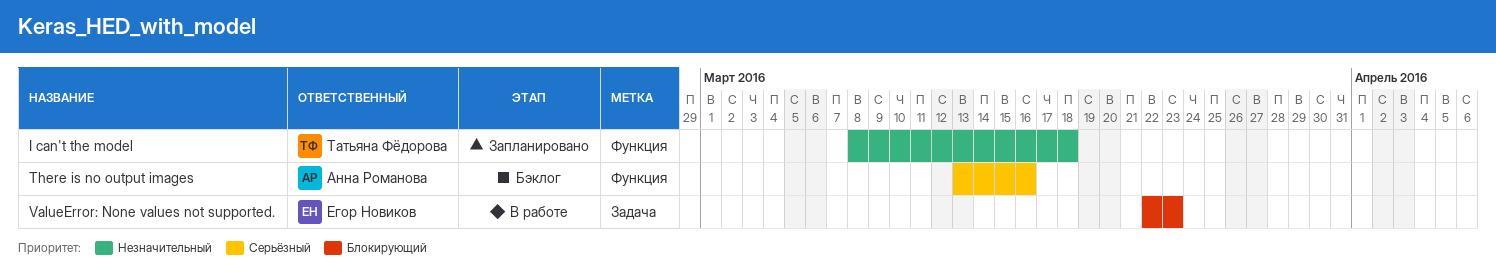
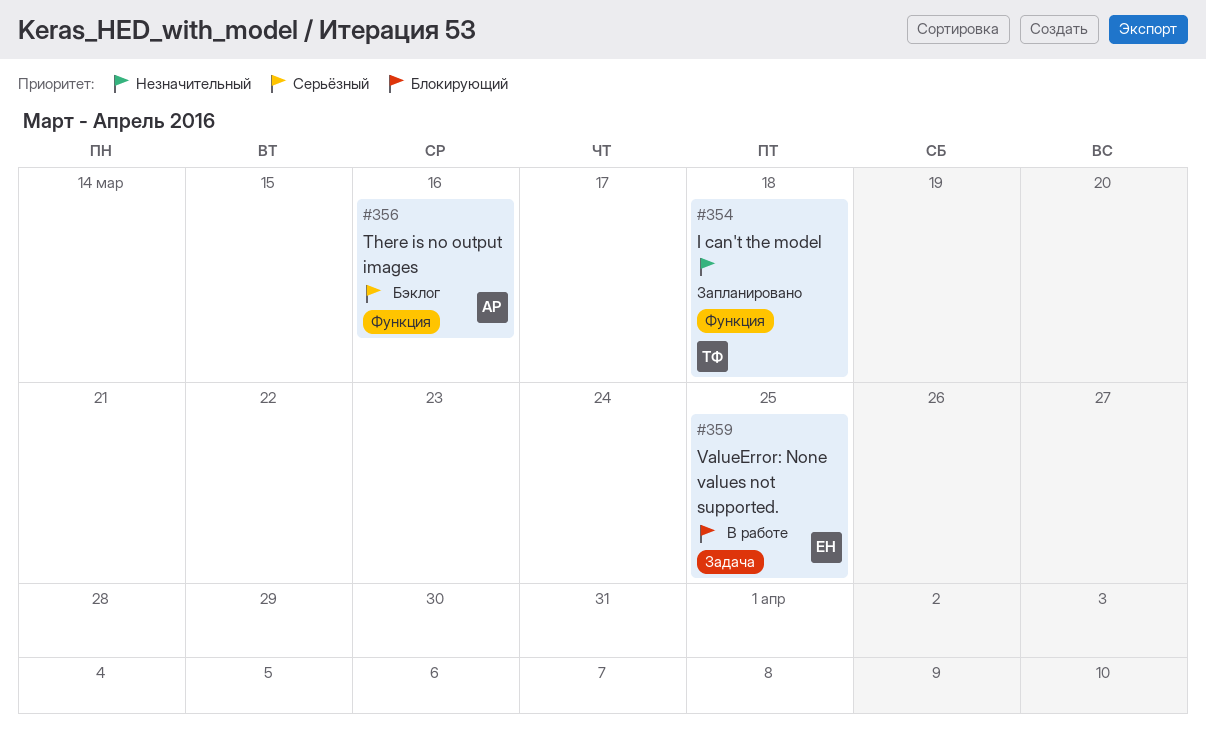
ValueError: None values not supported., due: Mar 23 -> Mar 25

